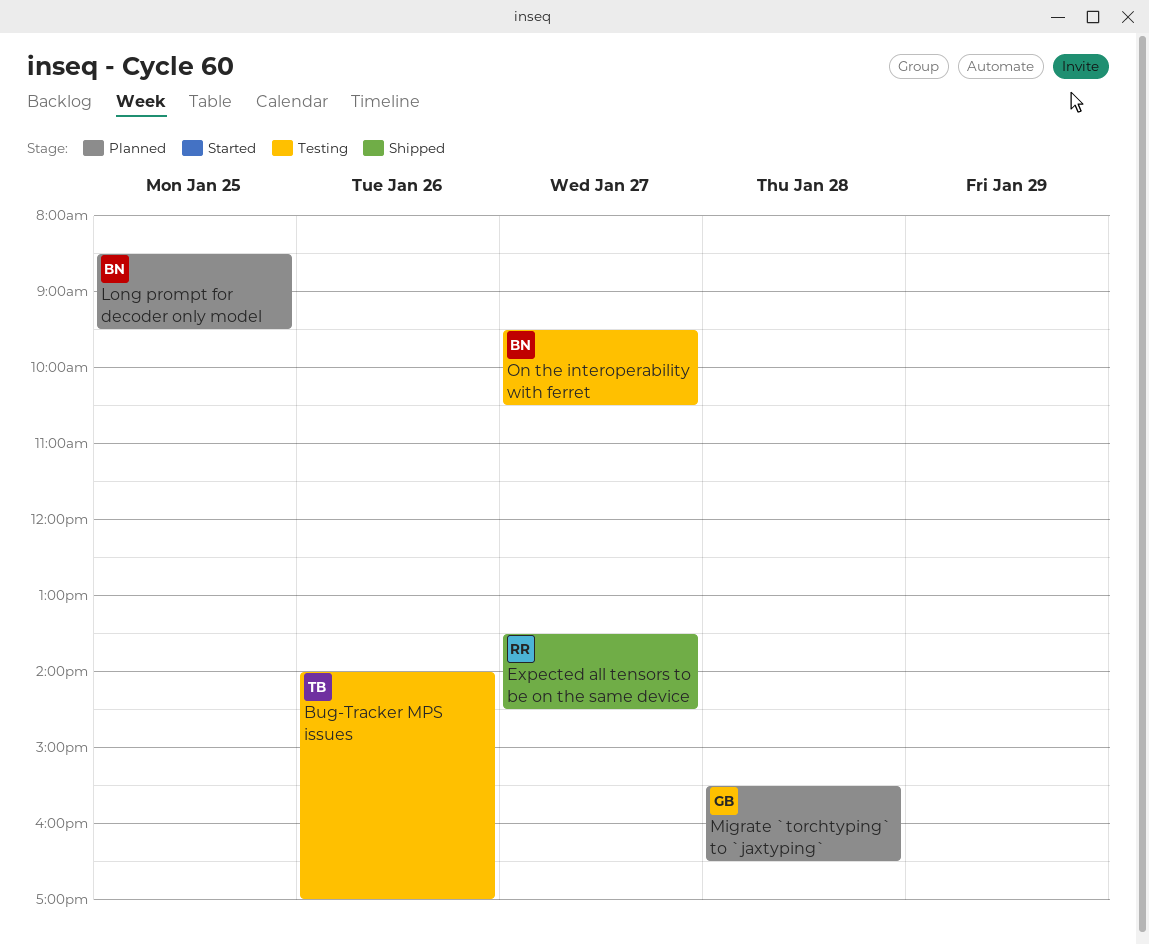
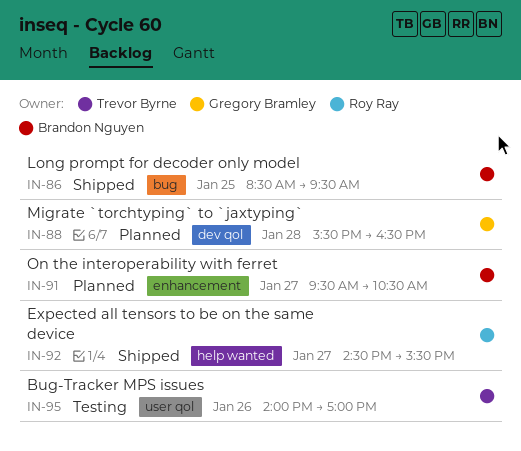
Expected all tensors to be on the same device, begins: 13:30 -> 14:30
Expected all tensors to be on the same device, ends: 14:30 -> 15:30
Long prompt for decoder only model, status: Planned -> Shipped
On the interoperability with ferret, status: Testing -> Planned

